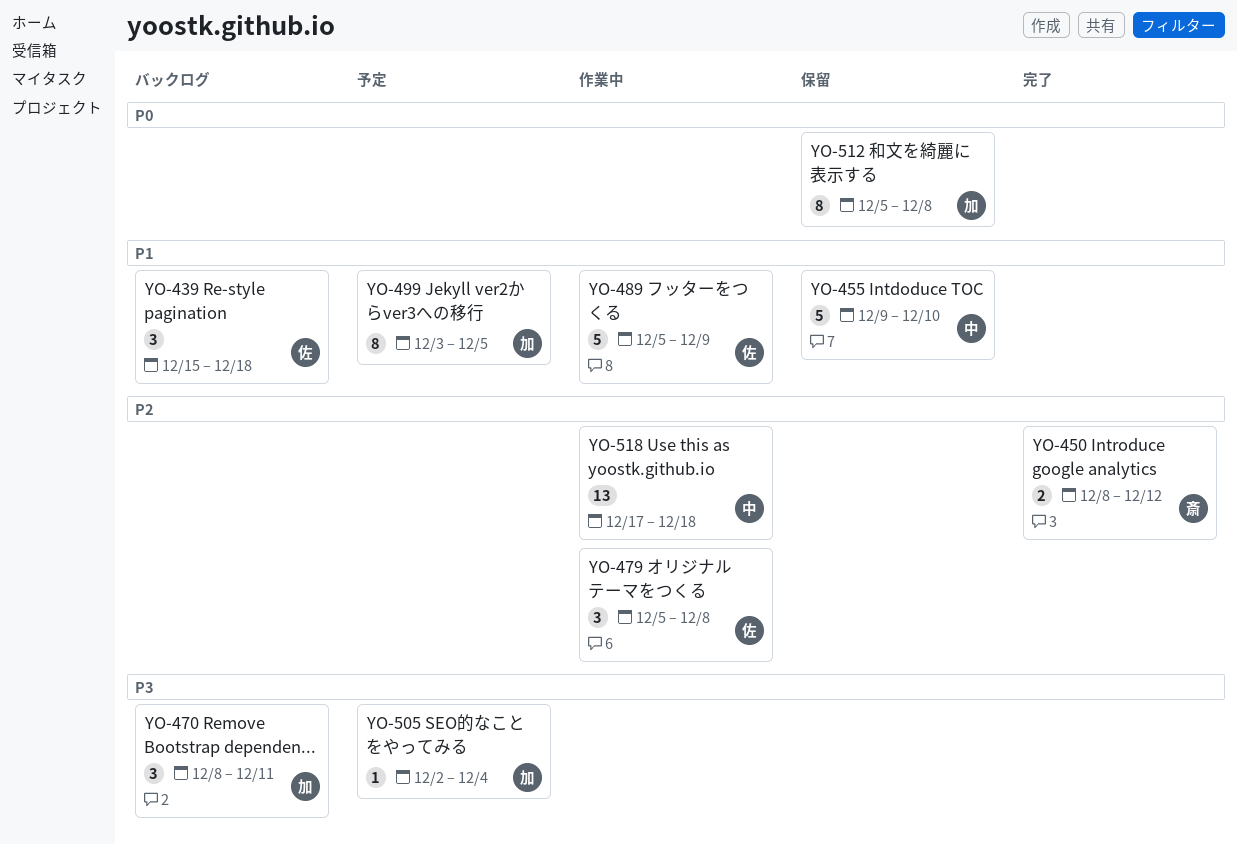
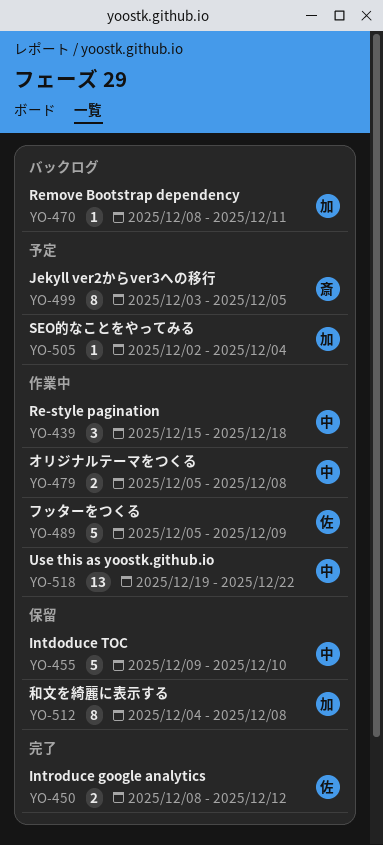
YO-439, status: バックログ -> 作業中
YO-439, owner: 佐 -> 中
YO-450, owner: 斎 -> 佐
YO-470, estimate: 3 -> 1
YO-479, owner: 佐 -> 中
YO-479, estimate: 3 -> 2
YO-499, owner: 加 -> 斎
YO-512, start: Dec 5 -> Dec 4
YO-518, start: Dec 17 -> Dec 19
YO-518, due: Dec 18 -> Dec 22

